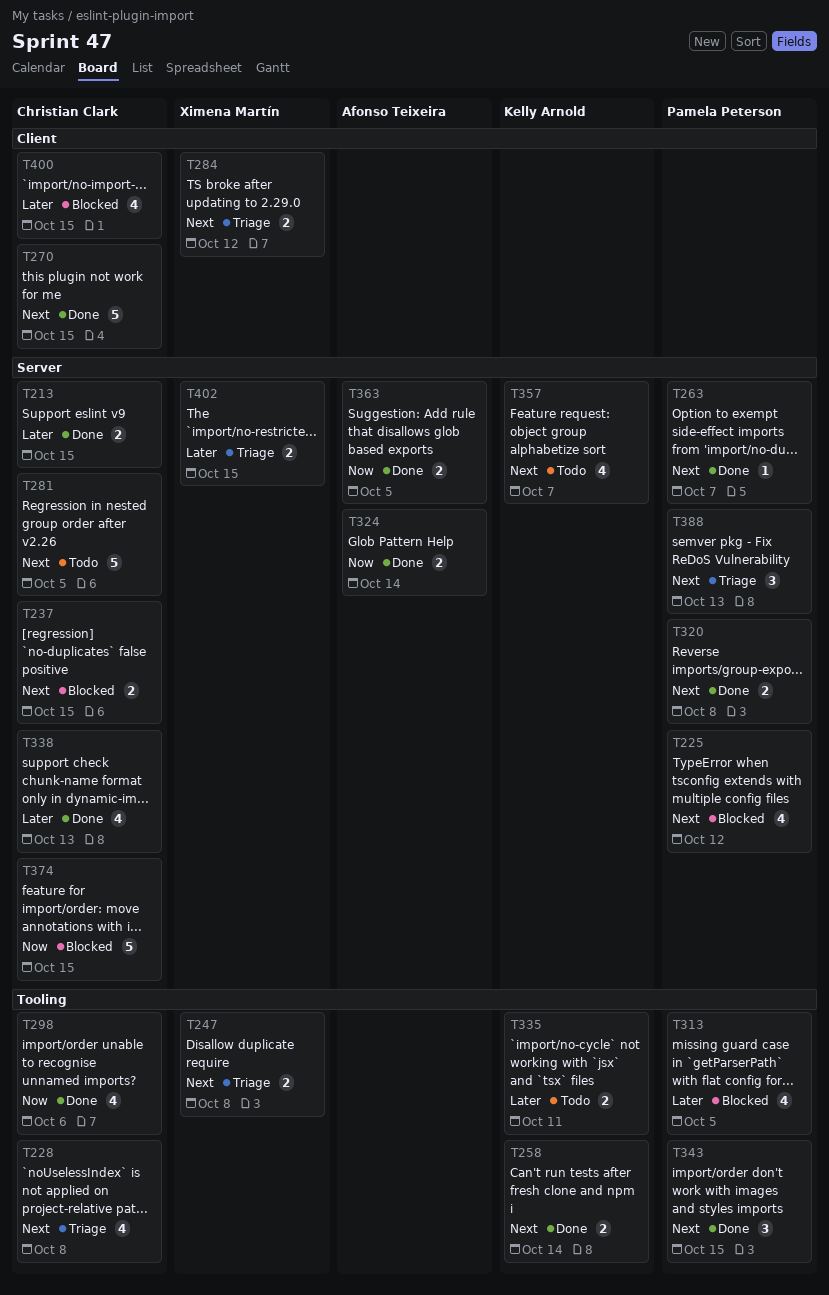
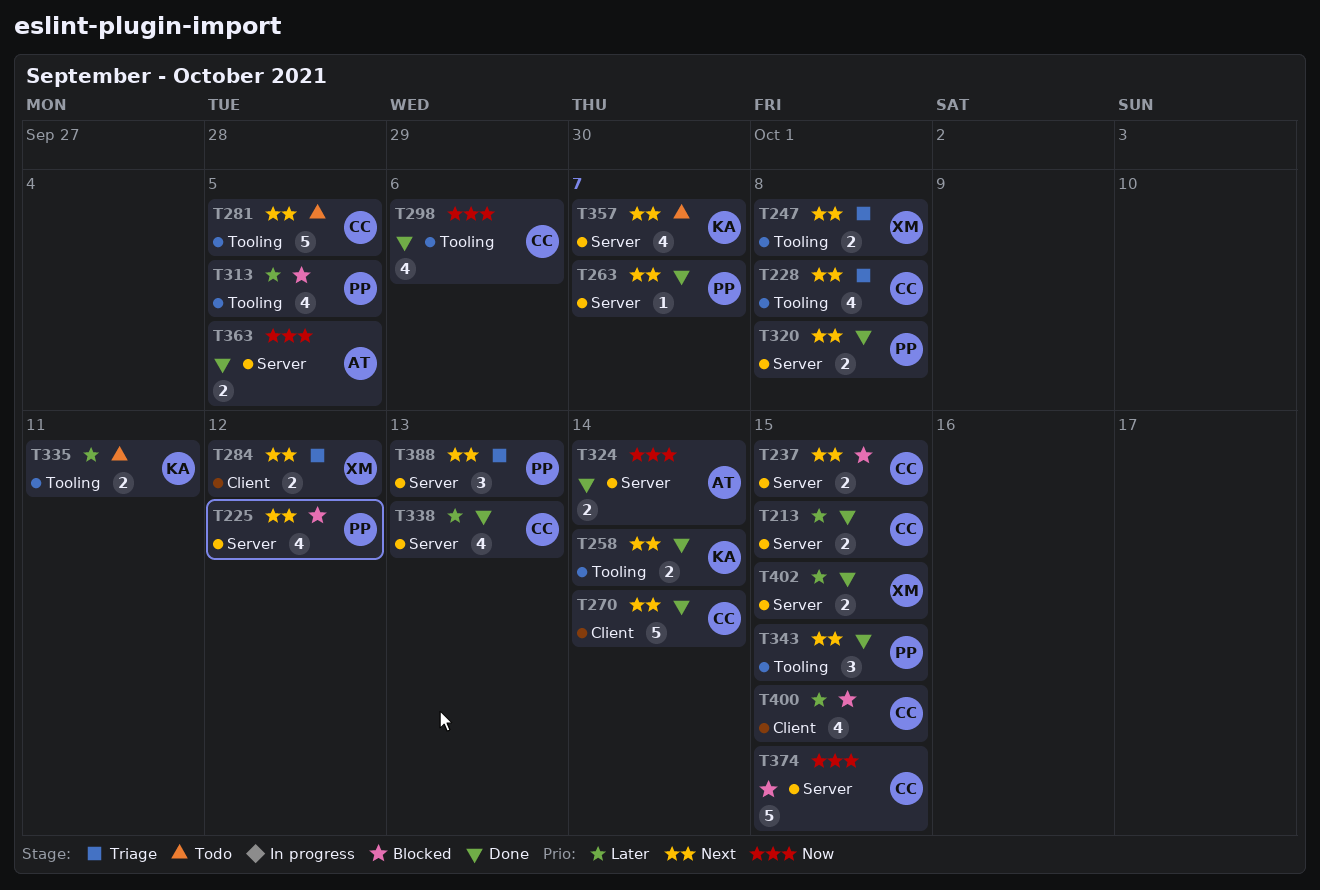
T270, due: Oct 15 -> Oct 14
T281, label: Server -> Tooling
T402, status: Triage -> Done

